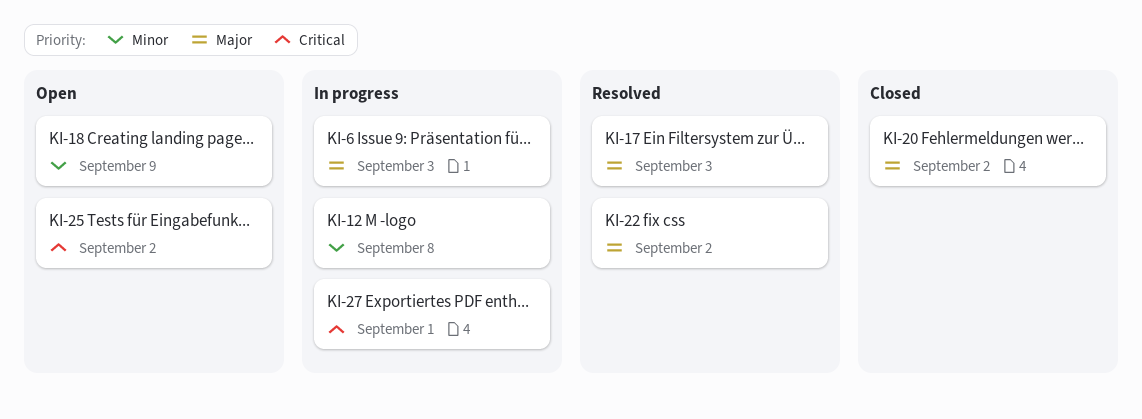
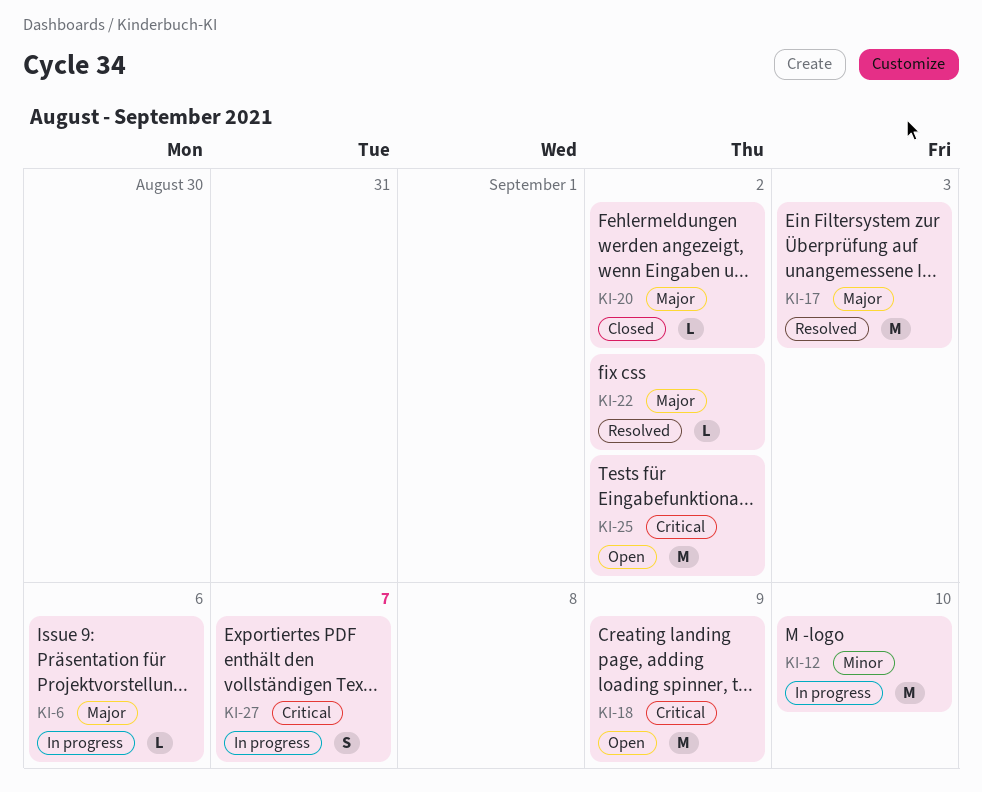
KI-6, due: Sep 3 -> Sep 6
KI-12, due: Sep 8 -> Sep 10
KI-18, priority: Minor -> Critical
KI-27, due: Sep 1 -> Sep 7

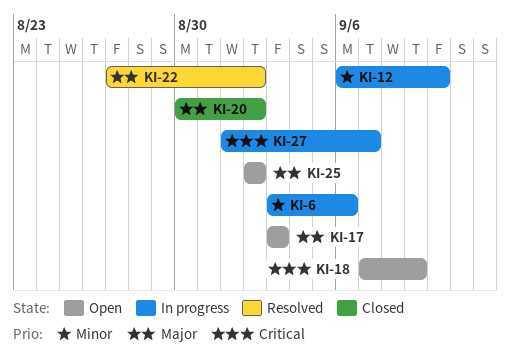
KI-6, priority: Major -> Minor
KI-17, status: Resolved -> Open
KI-25, priority: Critical -> Major

